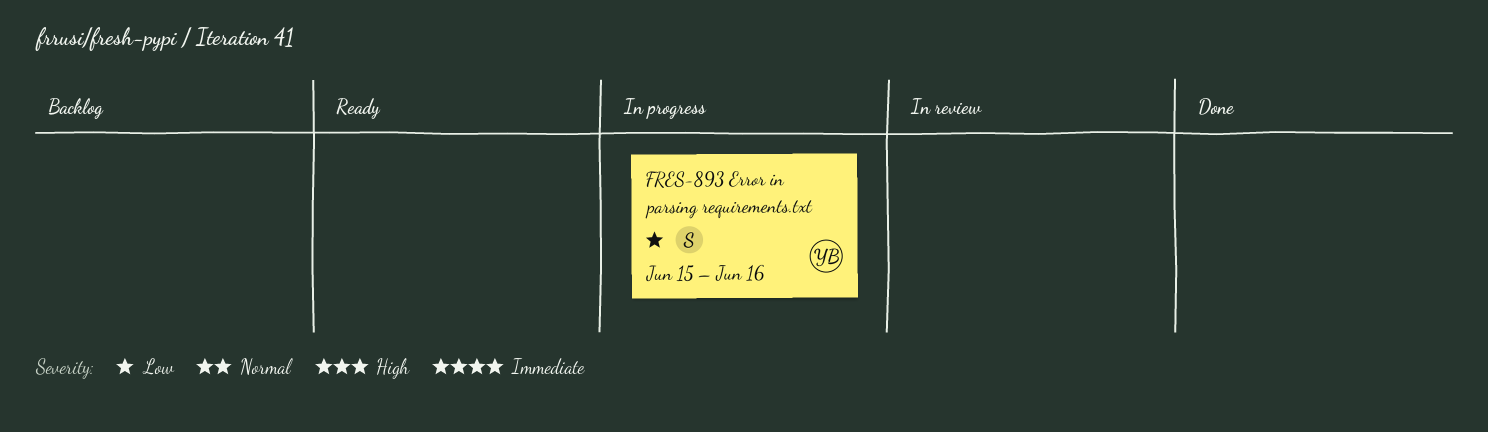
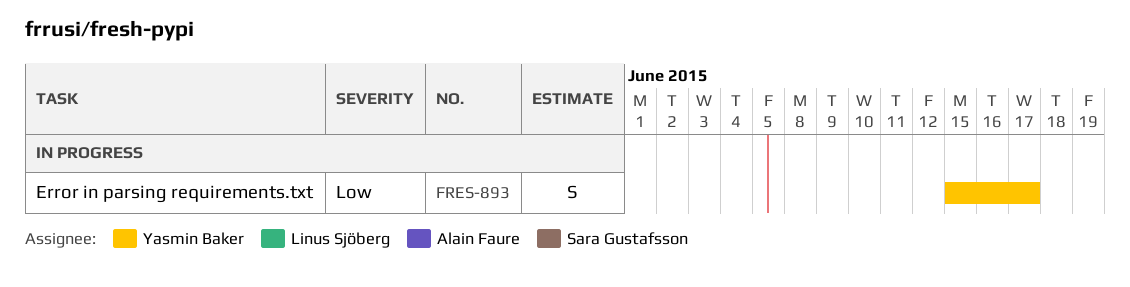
FRES-893, due: Jun 16 -> Jun 17

